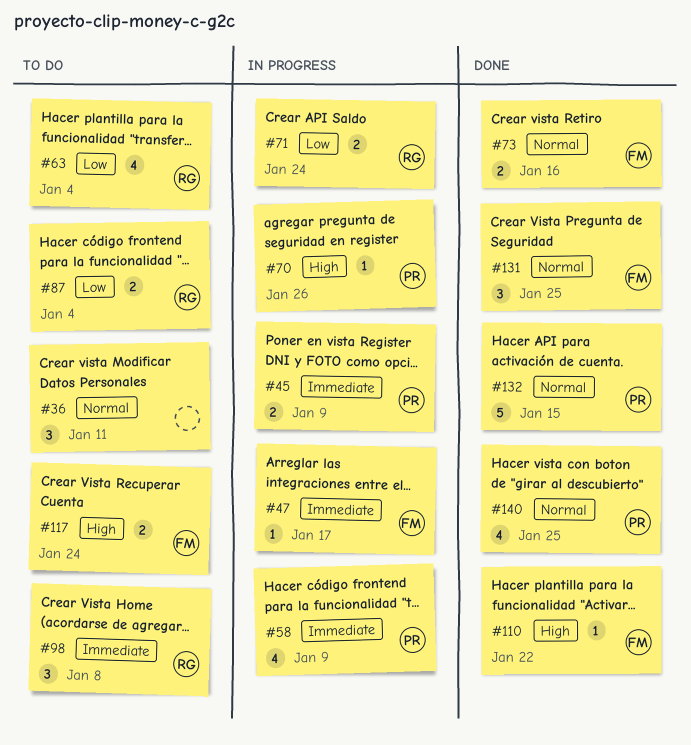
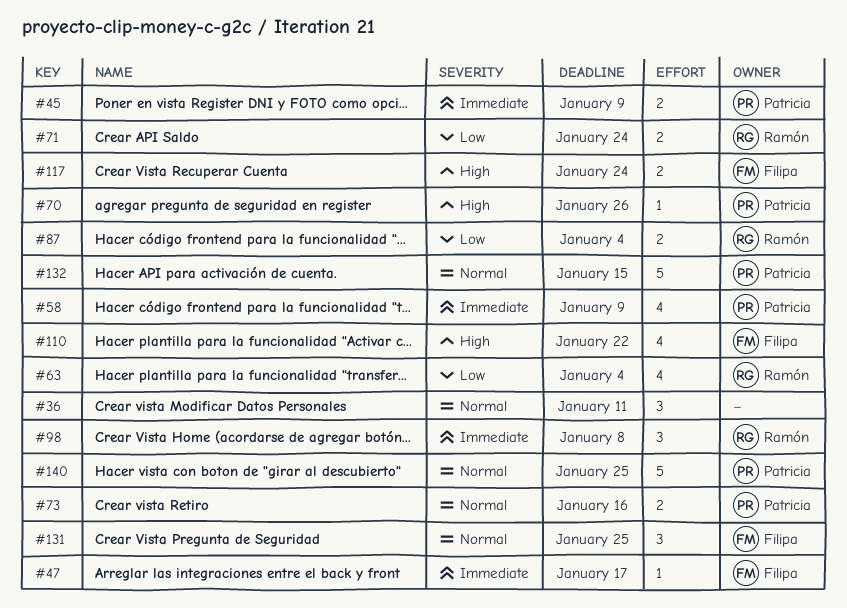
#73, owner: Filipa -> Patricia
#110, estimate: 1 -> 4
#140, estimate: 4 -> 5

